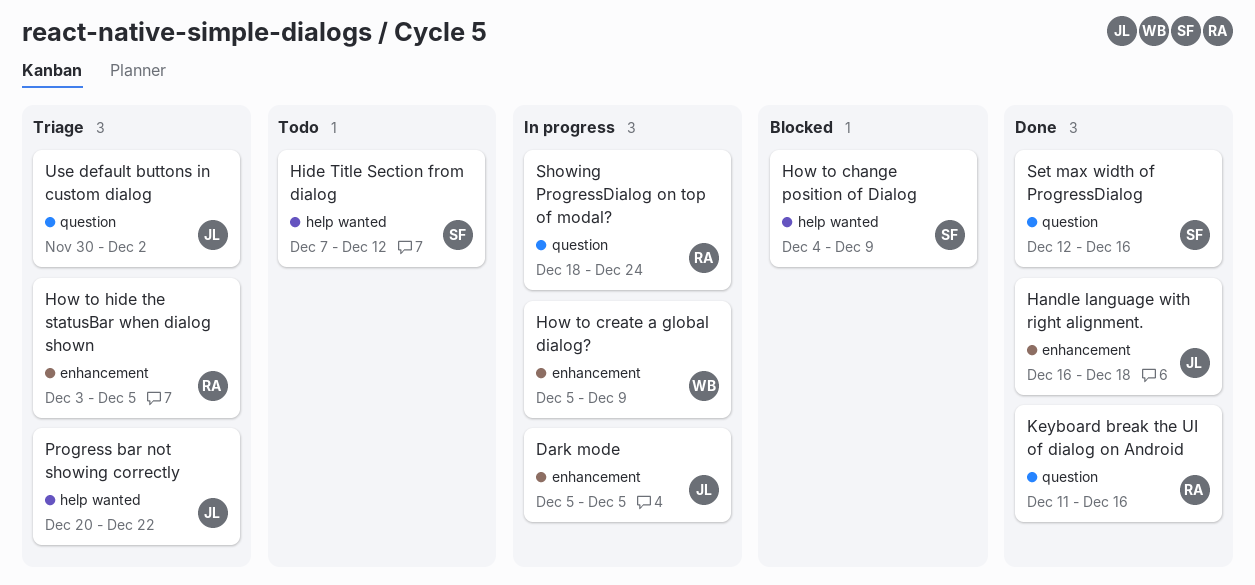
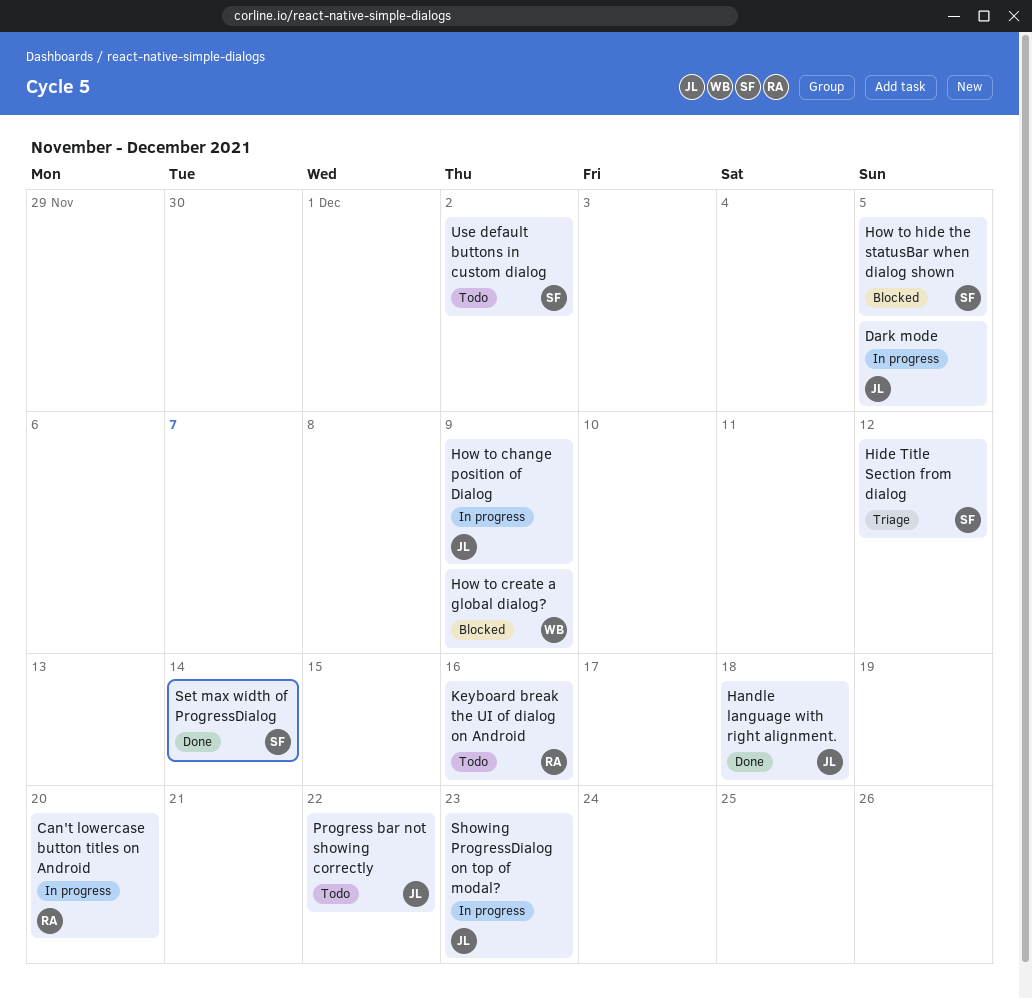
Can't lowercase button titles on Android: none -> present
Hide Title Section from dialog, status: Todo -> Triage
How to change position of Dialog, status: Blocked -> In progress
How to change position of Dialog, owner: SF -> JL
How to create a global dialog?, status: In progress -> Blocked
How to hide the statusBar when dialog shown, status: Triage -> Blocked
How to hide the statusBar when dialog shown, owner: RA -> SF
Keyboard break the UI of dialog on Android, status: Done -> Todo
Progress bar not showing correctly, status: Triage -> Todo
Set max width of ProgressDialog, due: Dec 16 -> Dec 14
Showing ProgressDialog on top of modal?, owner: RA -> JL
Showing ProgressDialog on top of modal?, due: Dec 24 -> Dec 23
Use default buttons in custom dialog, status: Triage -> Todo
Use default buttons in custom dialog, owner: JL -> SF

